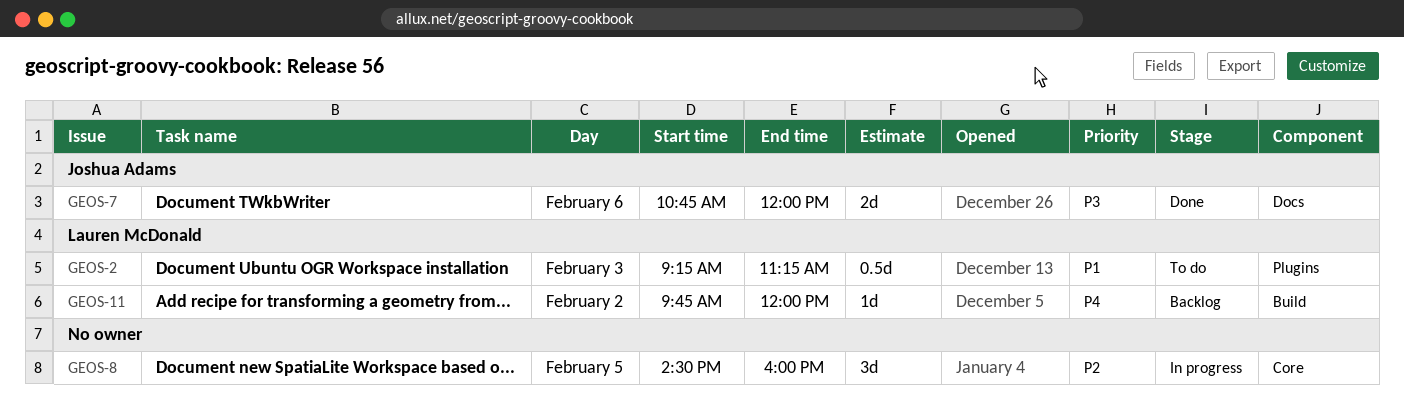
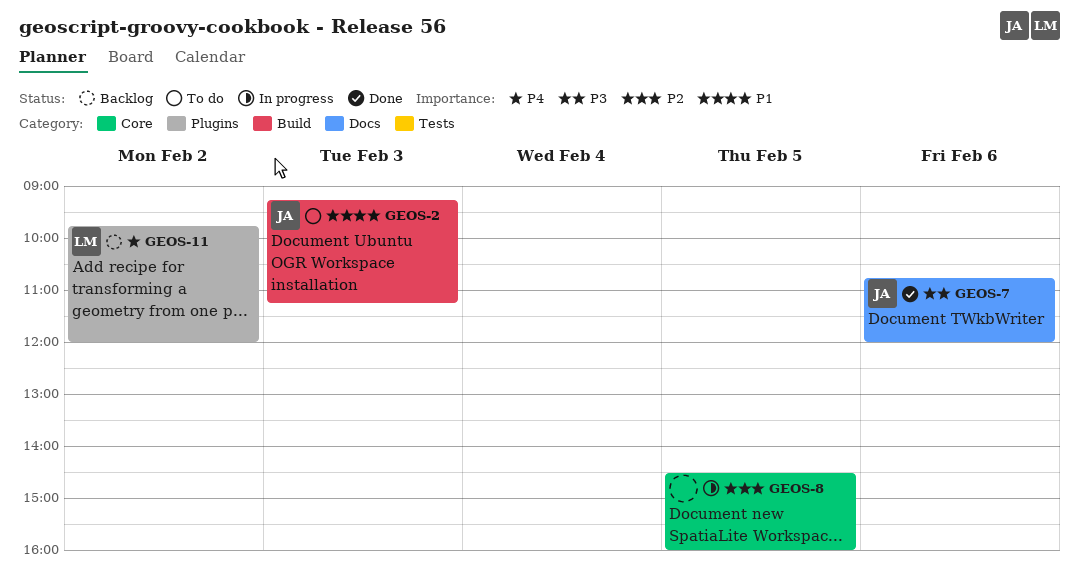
GEOS-2, owner: Lauren McDonald -> Joshua Adams
GEOS-2, label: Plugins -> Build
GEOS-11, label: Build -> Plugins

